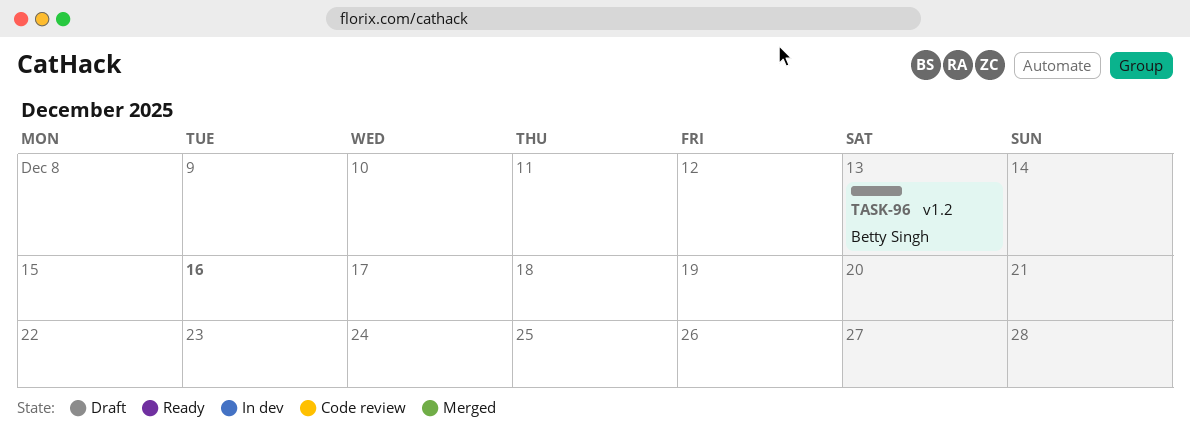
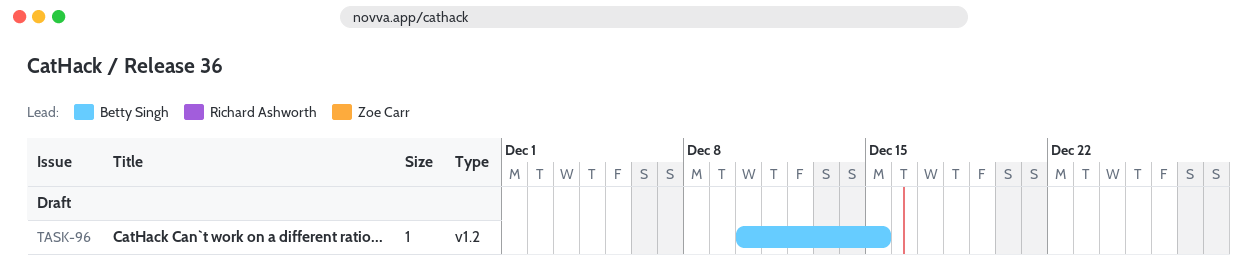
TASK-96, due: Dec 13 -> Dec 15

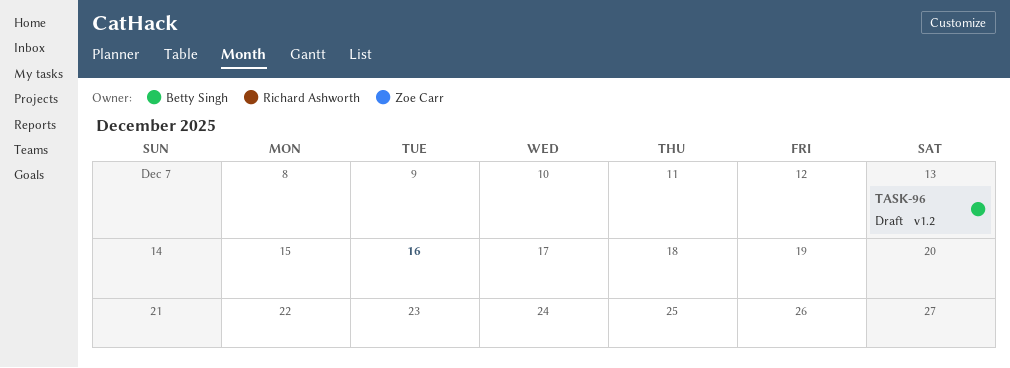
TASK-96, due: Dec 15 -> Dec 13

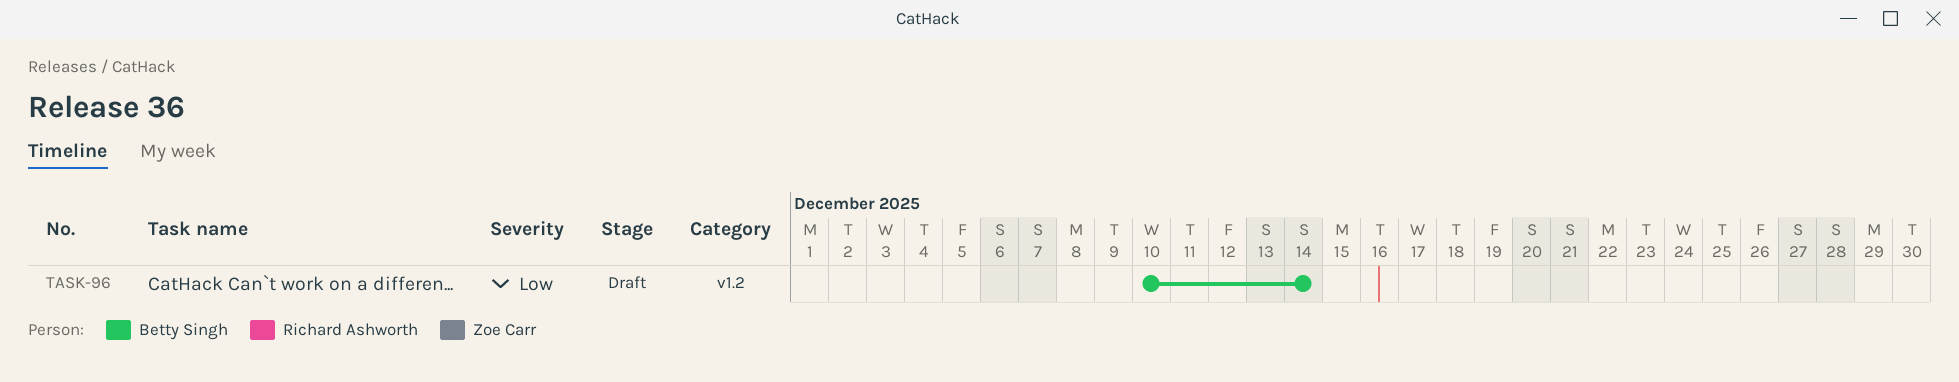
TASK-96, due: Dec 13 -> Dec 14

